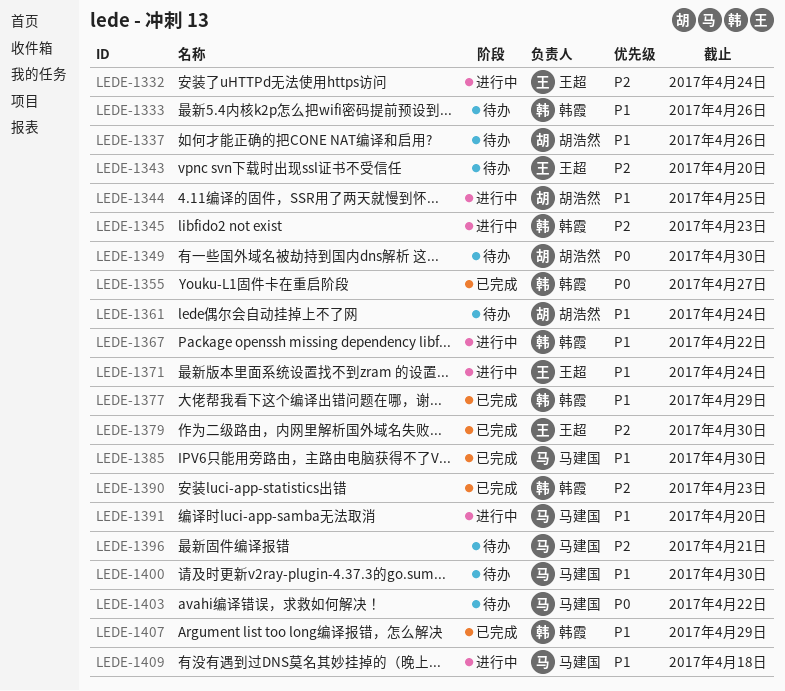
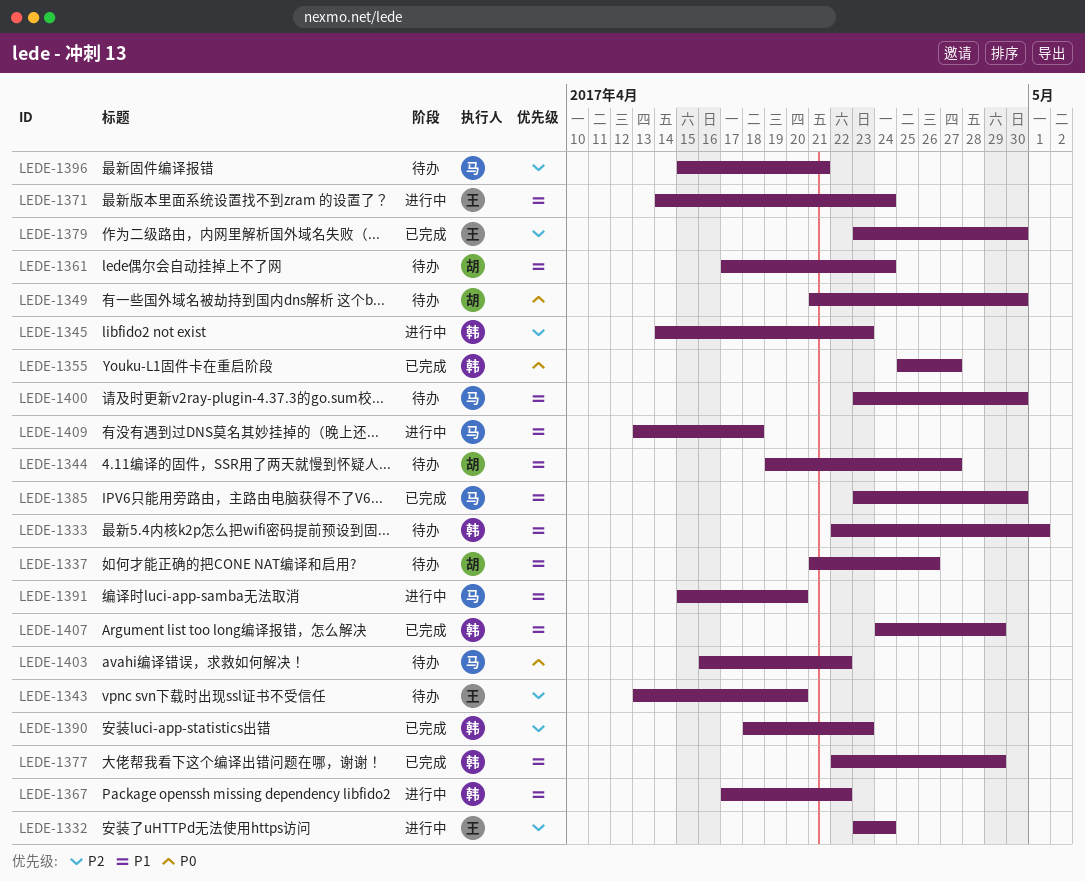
LEDE-1333, due: Apr 26 -> May 1
LEDE-1344, status: 进行中 -> 待办
LEDE-1344, due: Apr 25 -> Apr 27

